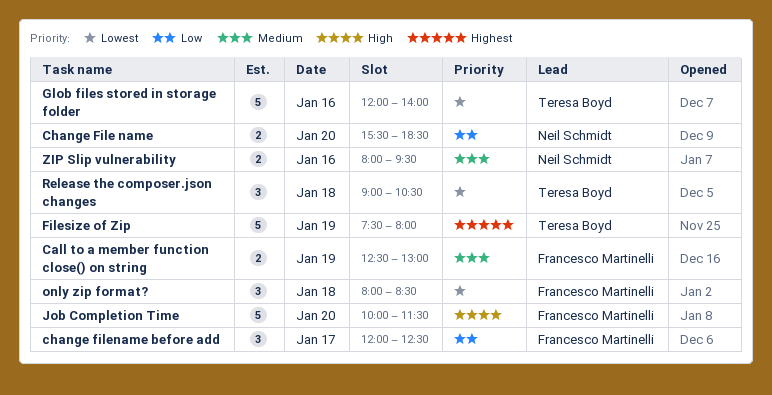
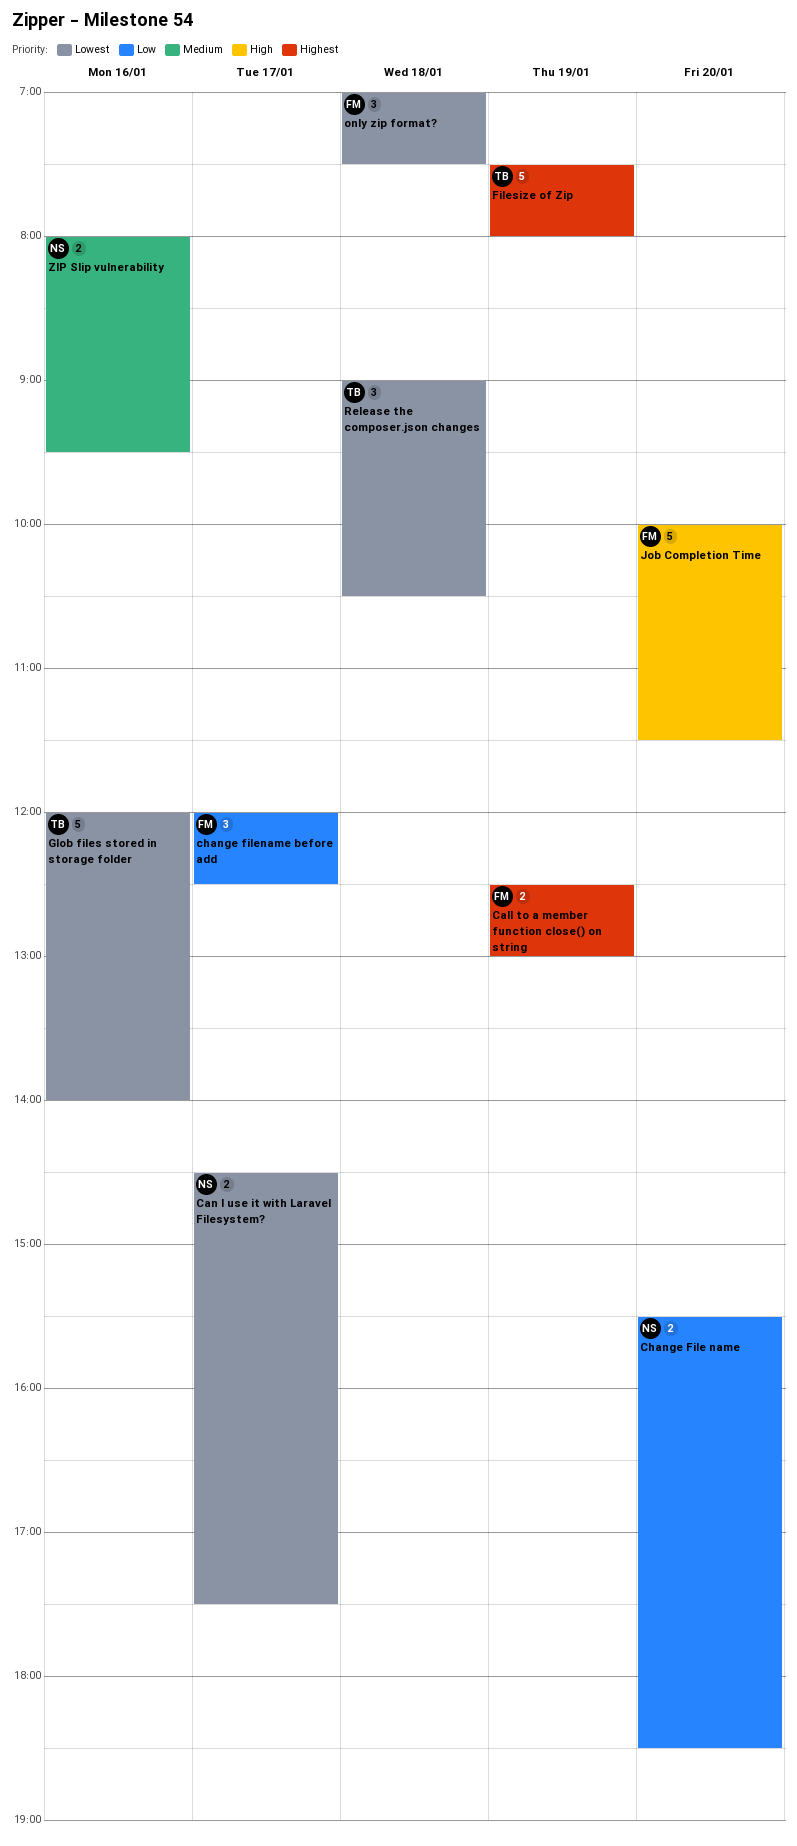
Call to a member function close() on string, priority: Medium -> Highest
Can I use it with Laravel Filesystem?: none -> present
only zip format?, begins: 08:00 -> 07:00
only zip format?, ends: 08:30 -> 07:30

